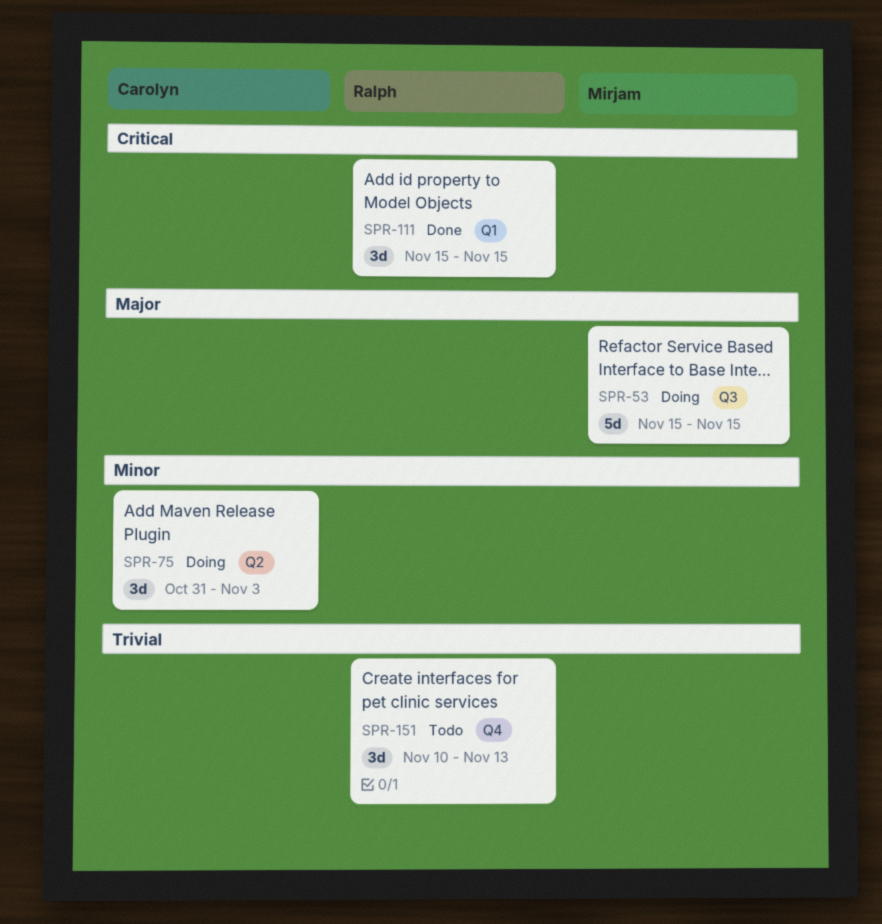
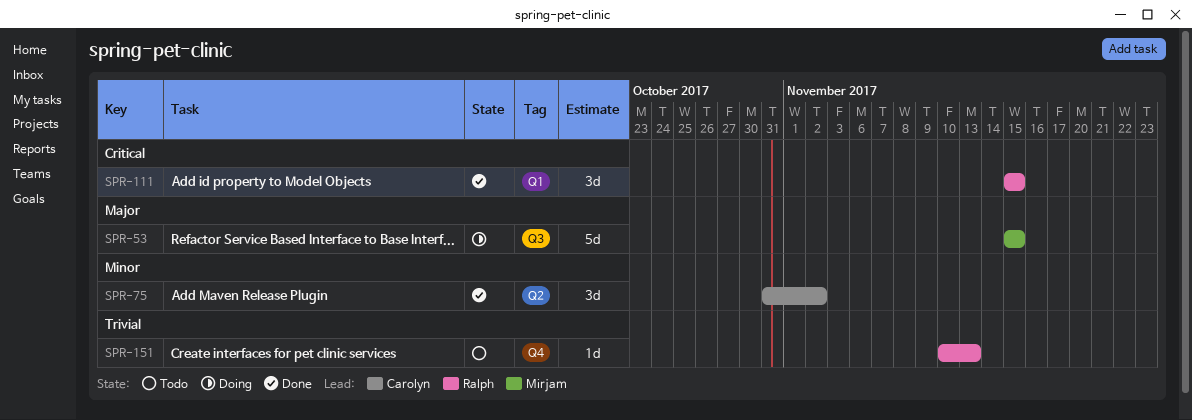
SPR-75, status: Doing -> Done
SPR-75, due: Nov 3 -> Nov 2
SPR-151, estimate: 3d -> 1d

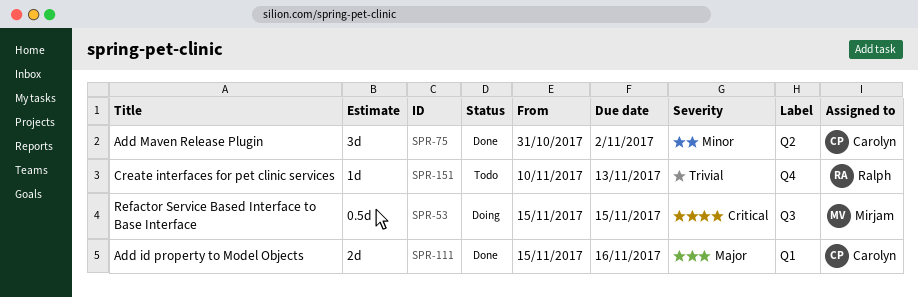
SPR-53, priority: Major -> Critical
SPR-53, estimate: 5d -> 0.5d
SPR-111, owner: Ralph -> Carolyn
SPR-111, priority: Critical -> Major
SPR-111, estimate: 3d -> 2d
SPR-111, due: Nov 15 -> Nov 16

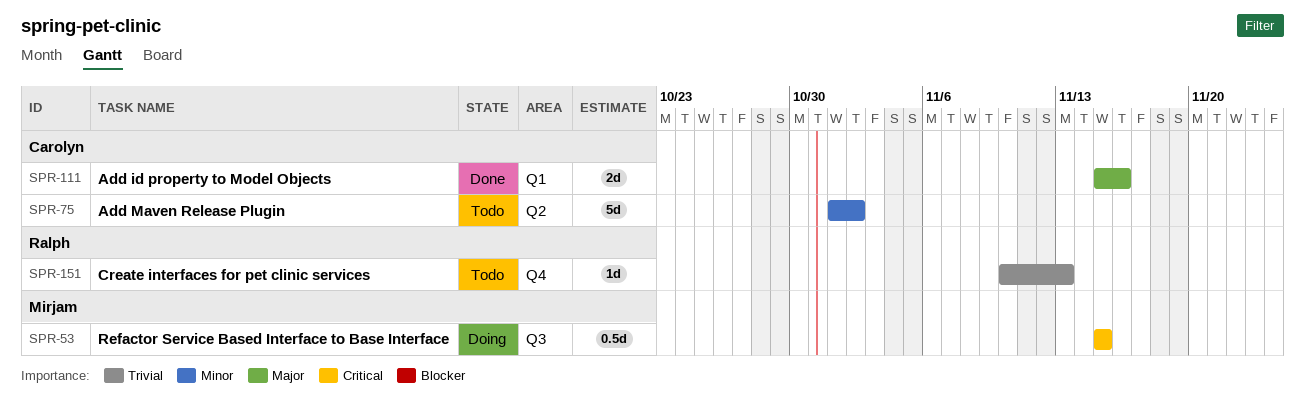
SPR-75, status: Done -> Todo
SPR-75, estimate: 3d -> 5d
SPR-75, start: Oct 31 -> Nov 1

